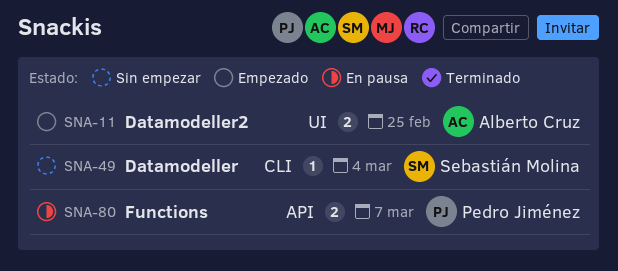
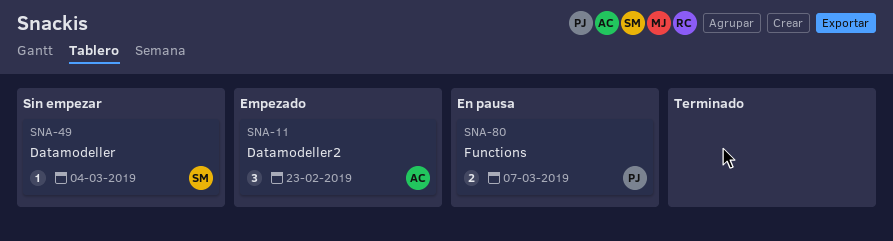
SNA-11, estimate: 2 -> 3
SNA-11, due: Feb 25 -> Feb 23

